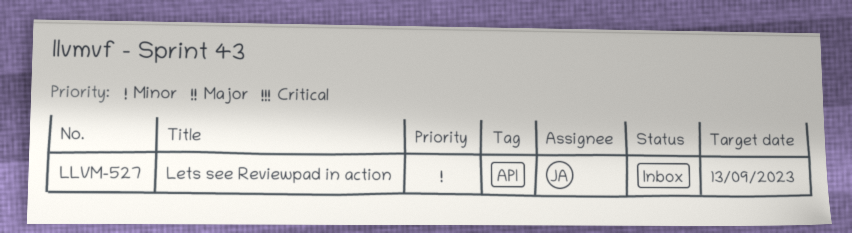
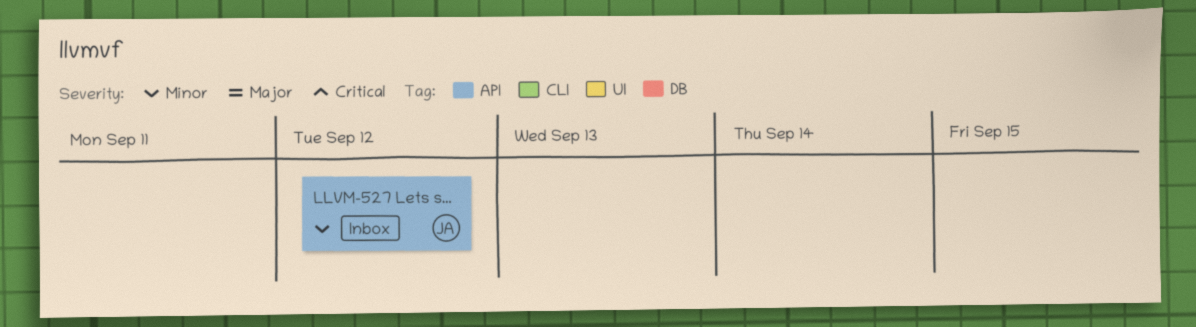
LLVM-527, due: Sep 13 -> Sep 12

